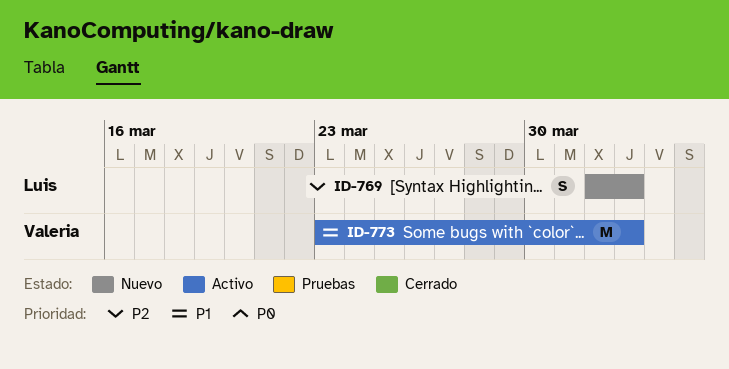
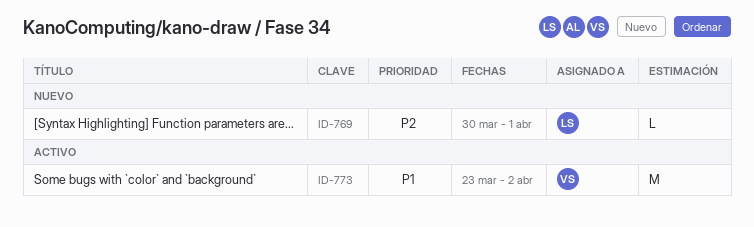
ID-769, estimate: S -> L
ID-769, start: Apr 1 -> Mar 30
ID-769, due: Apr 2 -> Apr 1

